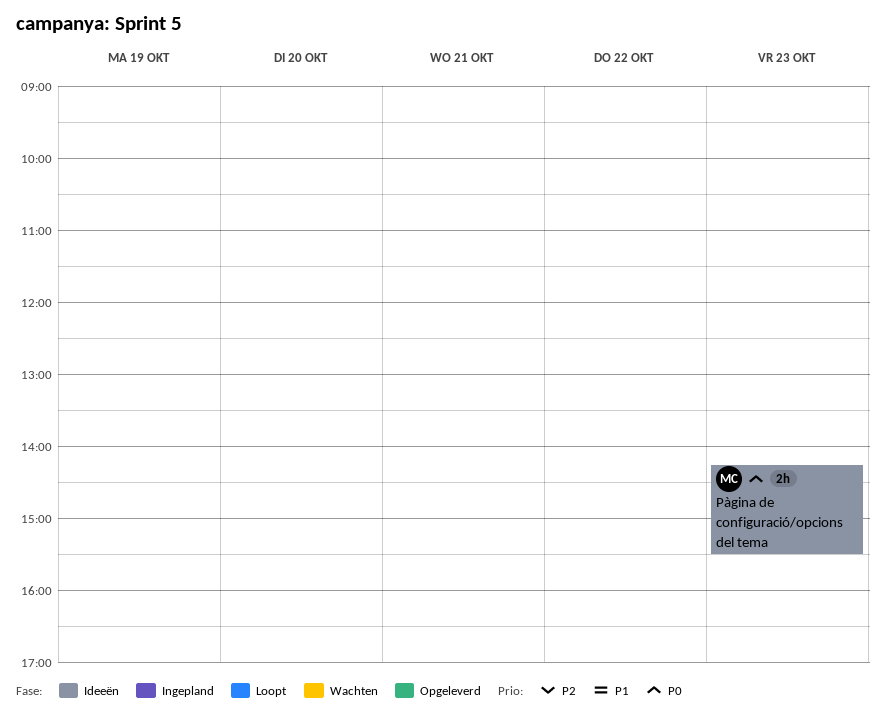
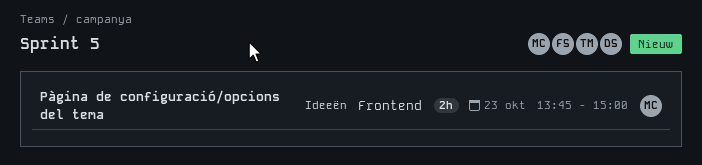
Pàgina de configuració/opcions del tema, begins: 14:15 -> 13:45
Pàgina de configuració/opcions del tema, ends: 15:30 -> 15:00

